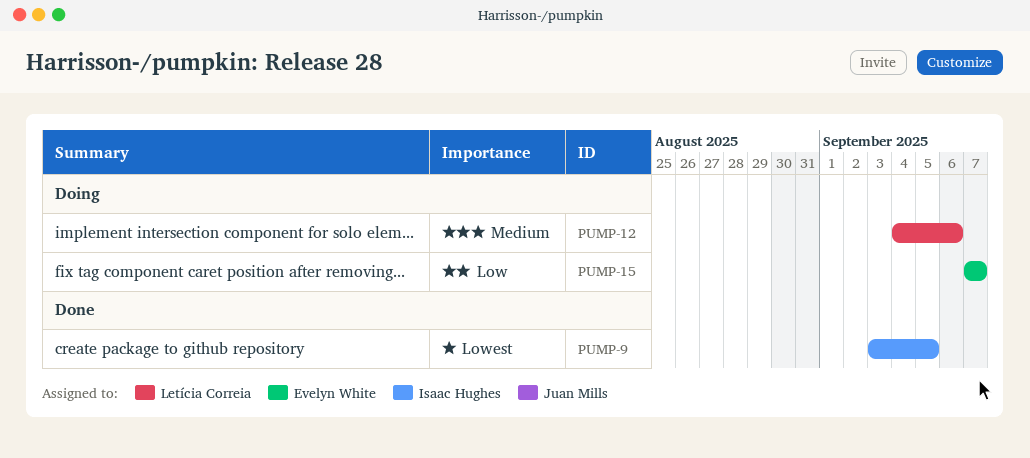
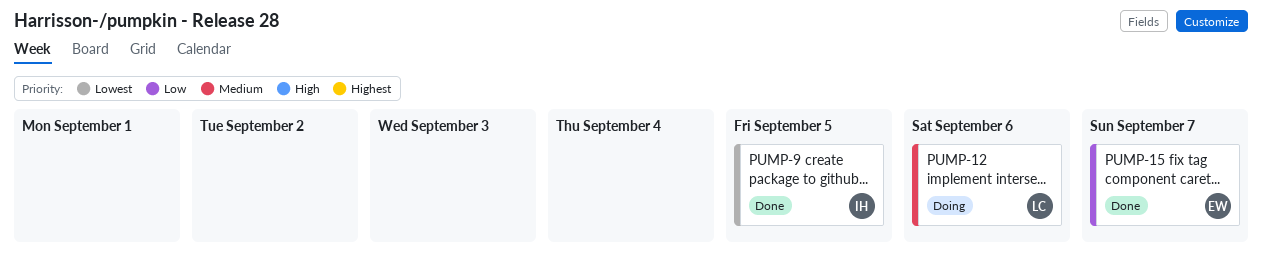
PUMP-15, status: Doing -> Done

